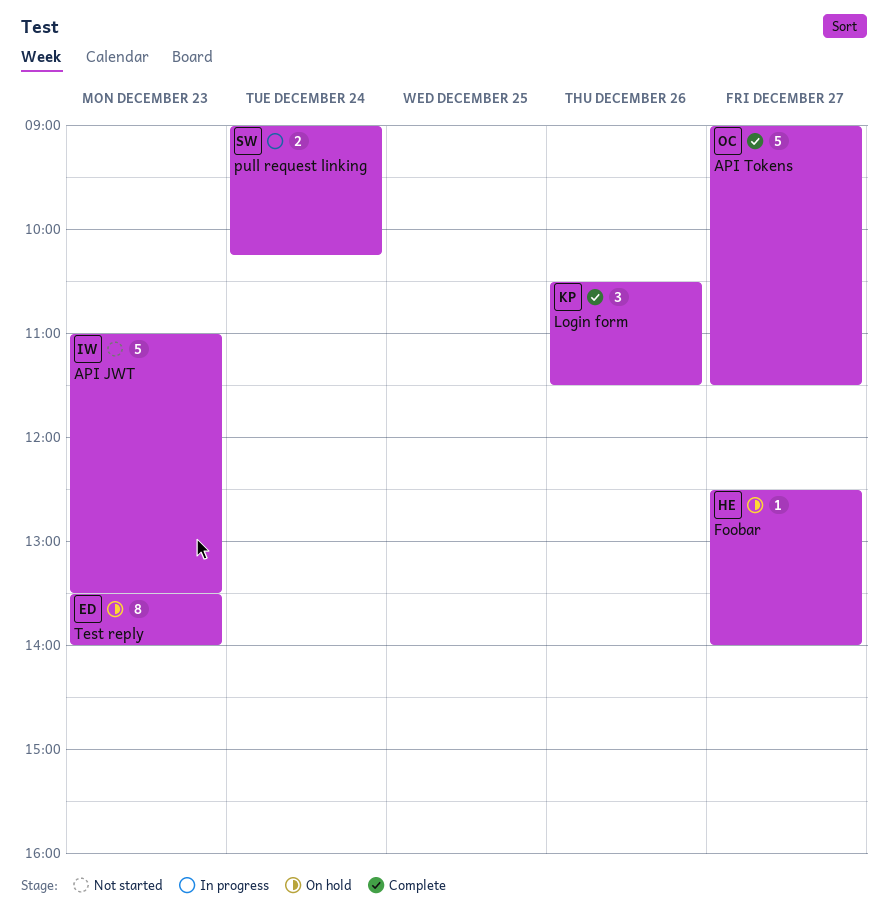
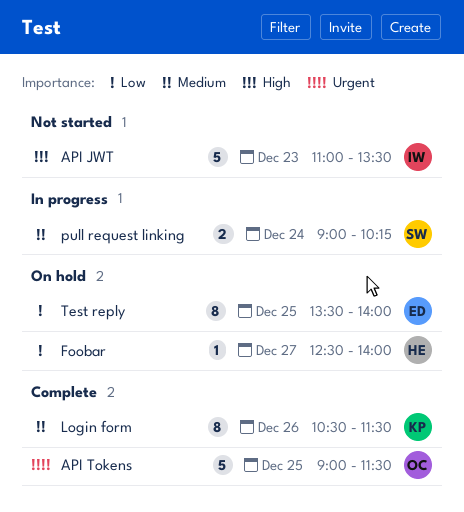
API Tokens, day: Dec 27 -> Dec 25
Login form, estimate: 3 -> 8
Test reply, day: Dec 23 -> Dec 25

